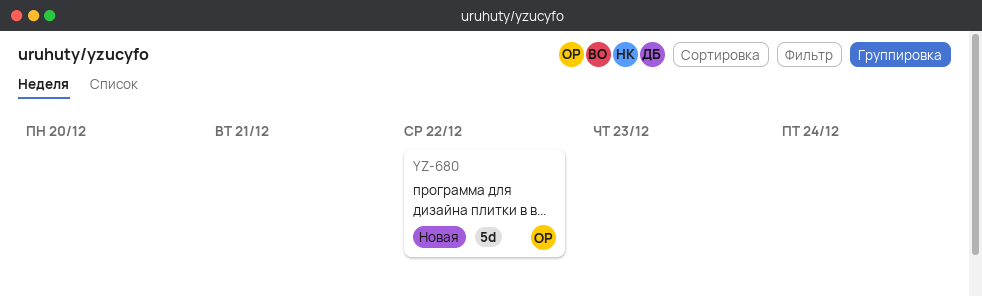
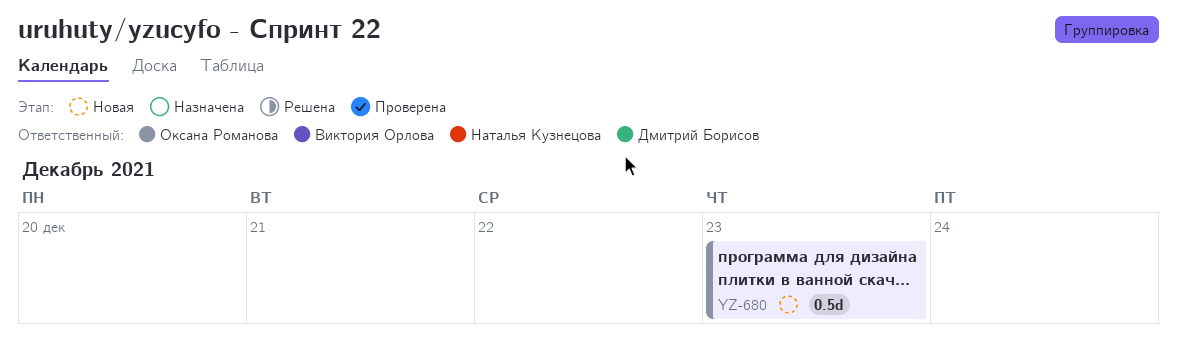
YZ-680, estimate: 5d -> 0.5d
YZ-680, due: Dec 22 -> Dec 23

